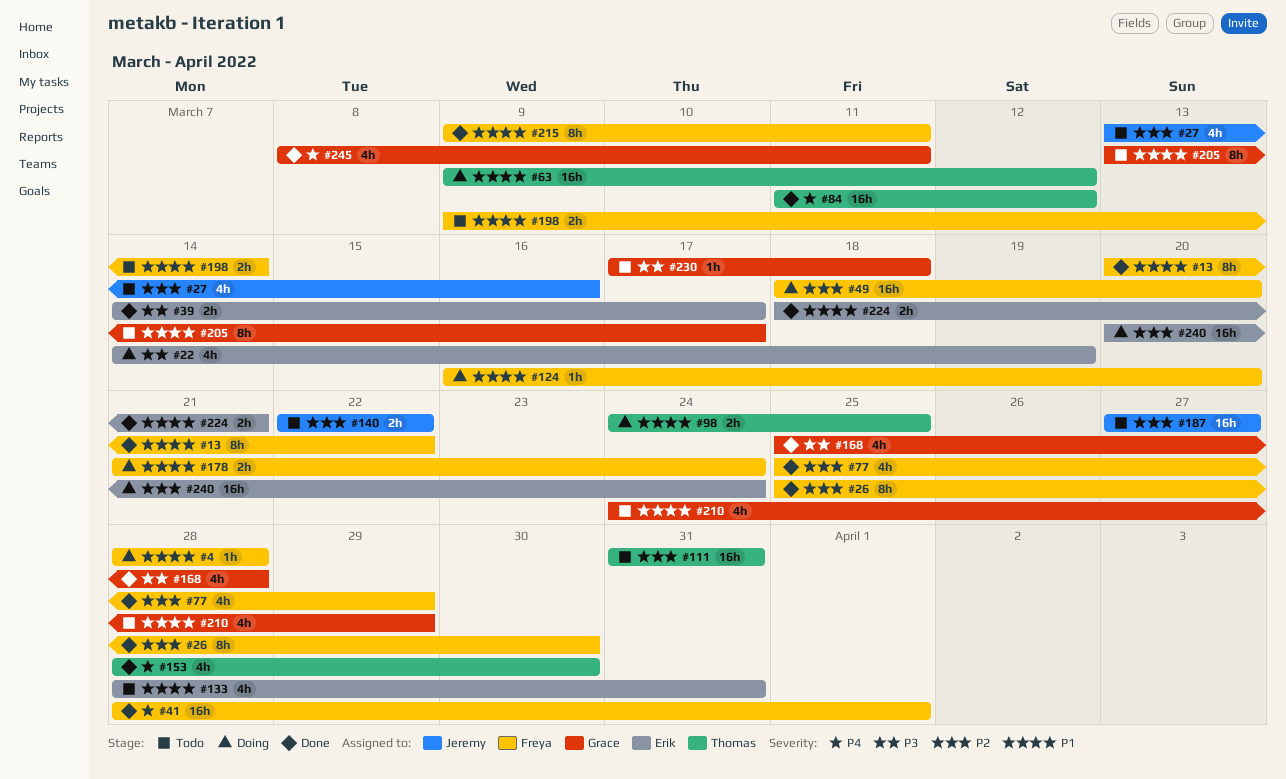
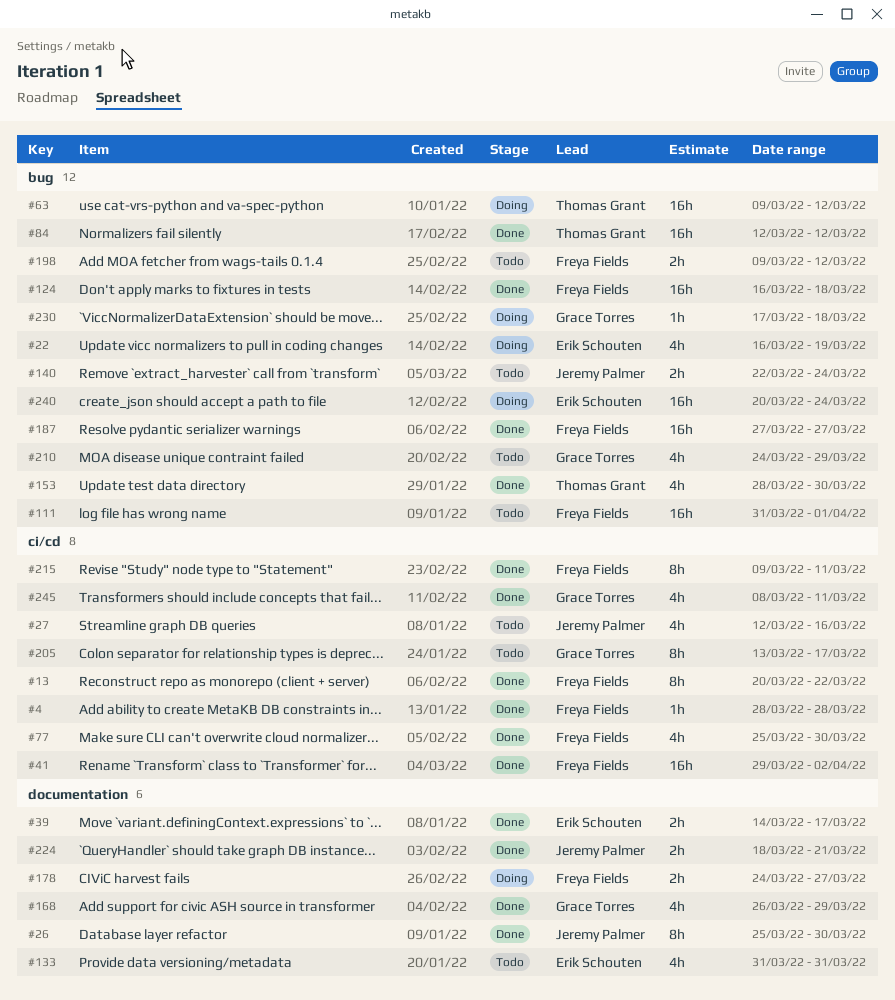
#4, status: Doing -> Done
#22, start: Mar 14 -> Mar 16
#26, owner: Freya Fields -> Jeremy Palmer
#27, start: Mar 13 -> Mar 12
#41, start: Mar 28 -> Mar 29
#41, due: Apr 1 -> Apr 2
#49: present -> none
#77, due: Mar 29 -> Mar 30
#84, start: Mar 11 -> Mar 12
#98: present -> none
#111, owner: Thomas Grant -> Freya Fields
#111, due: Mar 31 -> Apr 1
#124, status: Doing -> Done
#124, estimate: 1h -> 16h
#124, due: Mar 20 -> Mar 18
#133, start: Mar 28 -> Mar 31
#140, due: Mar 22 -> Mar 24
#168, start: Mar 25 -> Mar 26
#168, due: Mar 28 -> Mar 29
#178, start: Mar 21 -> Mar 24
#178, due: Mar 24 -> Mar 27
#187, status: Todo -> Done
#187, owner: Jeremy Palmer -> Freya Fields
#198, due: Mar 14 -> Mar 12
#224, owner: Erik Schouten -> Jeremy Palmer
#230, status: Todo -> Doing

